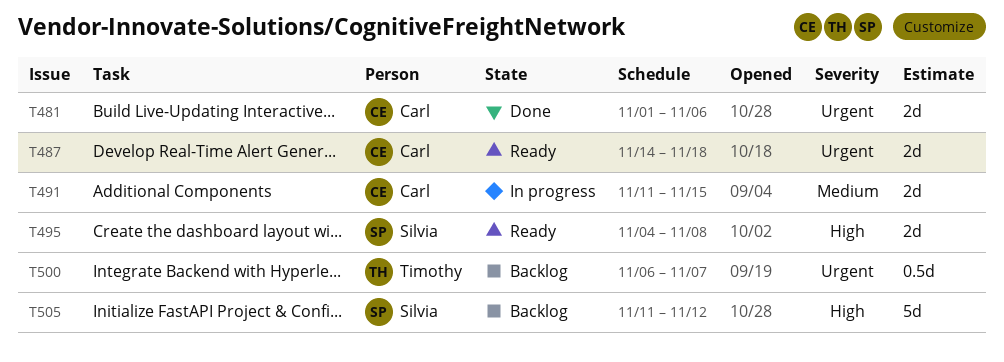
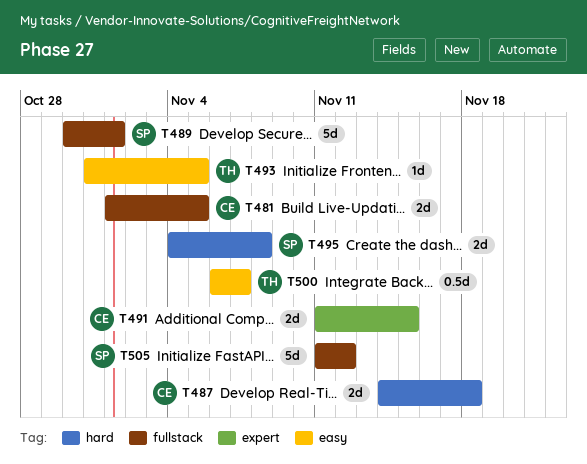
T481, due: Nov 6 -> Nov 5
T489: none -> present
T493: none -> present

